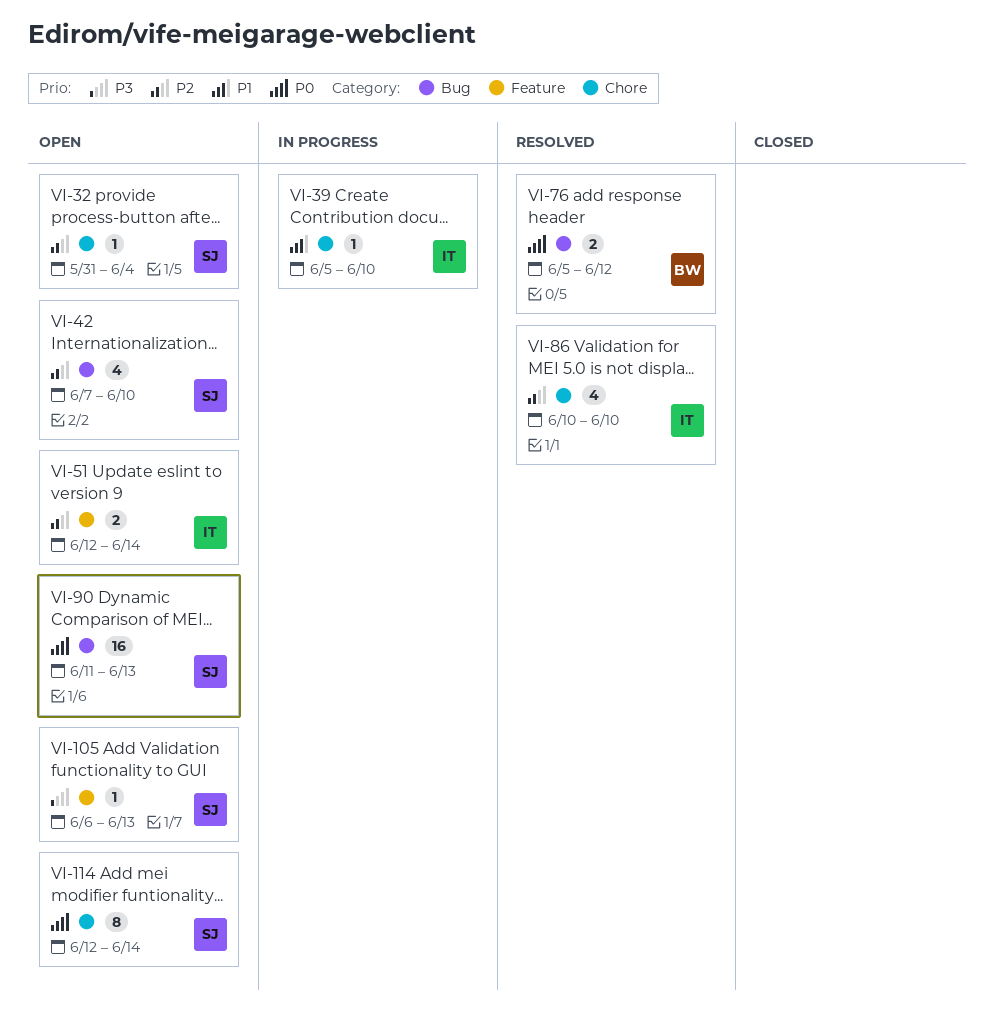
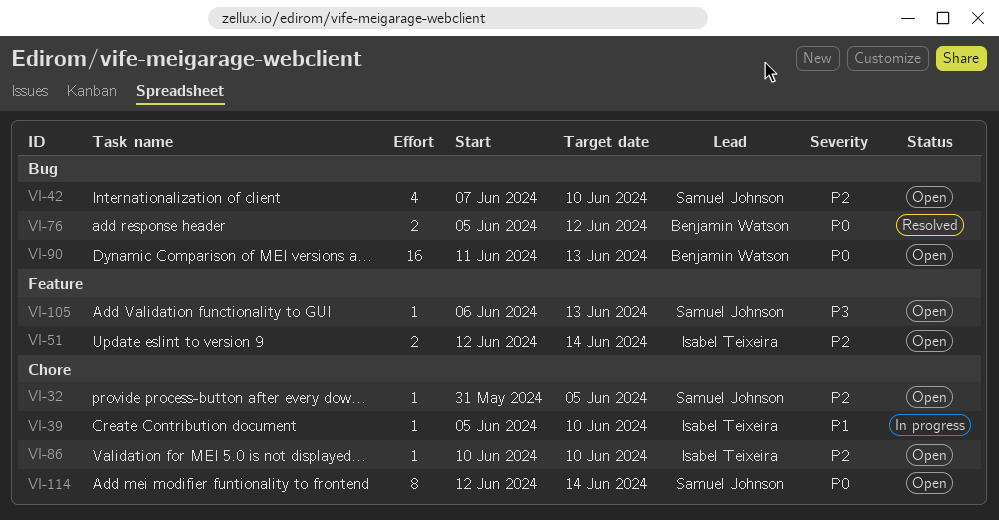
VI-32, due: Jun 4 -> Jun 5
VI-86, status: Resolved -> Open
VI-86, estimate: 4 -> 1
VI-90, owner: Samuel Johnson -> Benjamin Watson

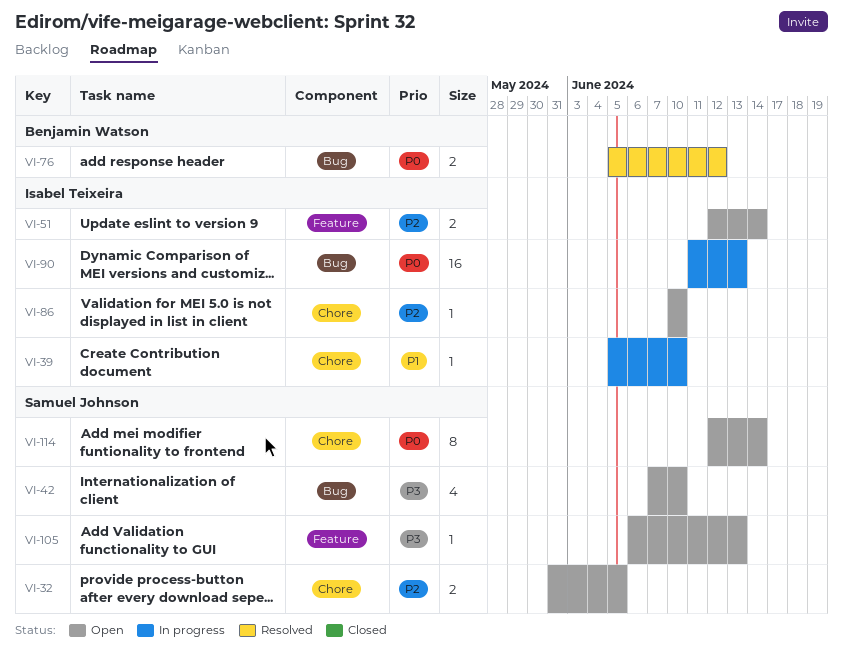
VI-32, estimate: 1 -> 2
VI-42, priority: P2 -> P3
VI-90, status: Open -> In progress
VI-90, owner: Benjamin Watson -> Isabel Teixeira

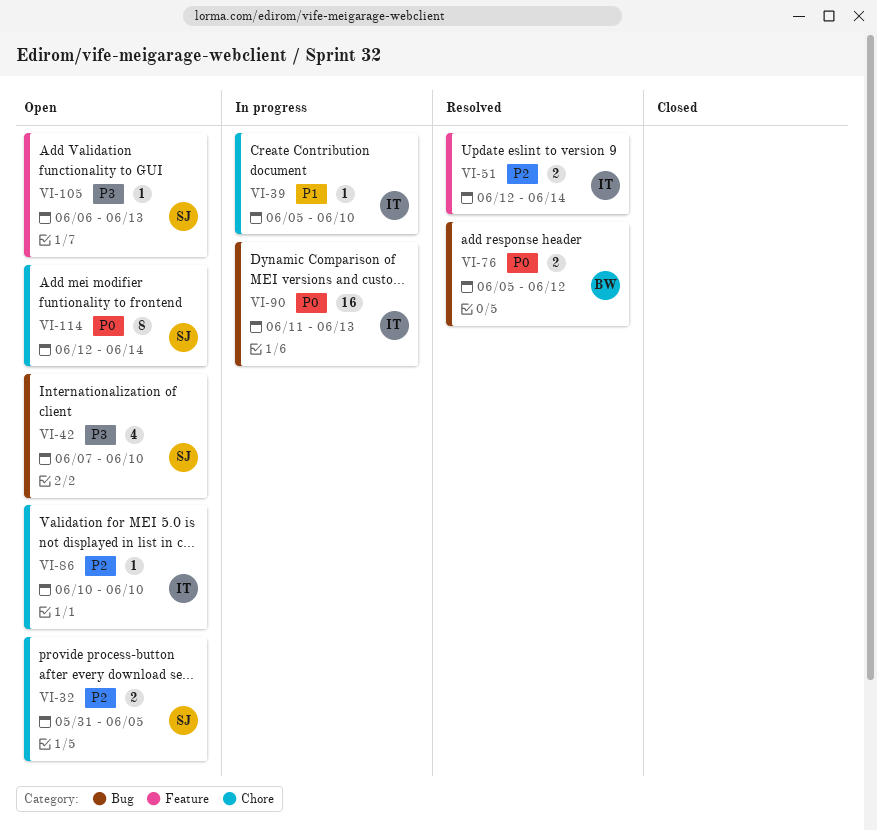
VI-51, status: Open -> Resolved

